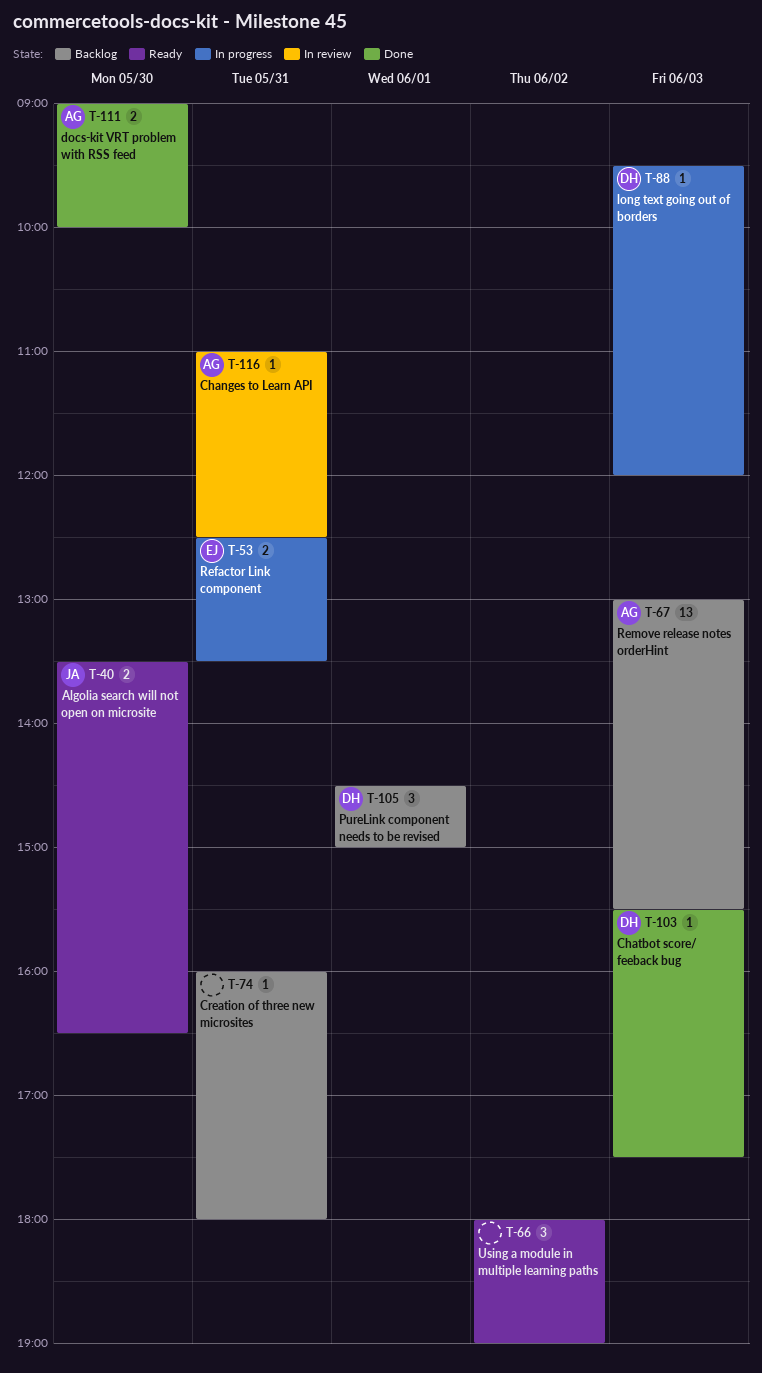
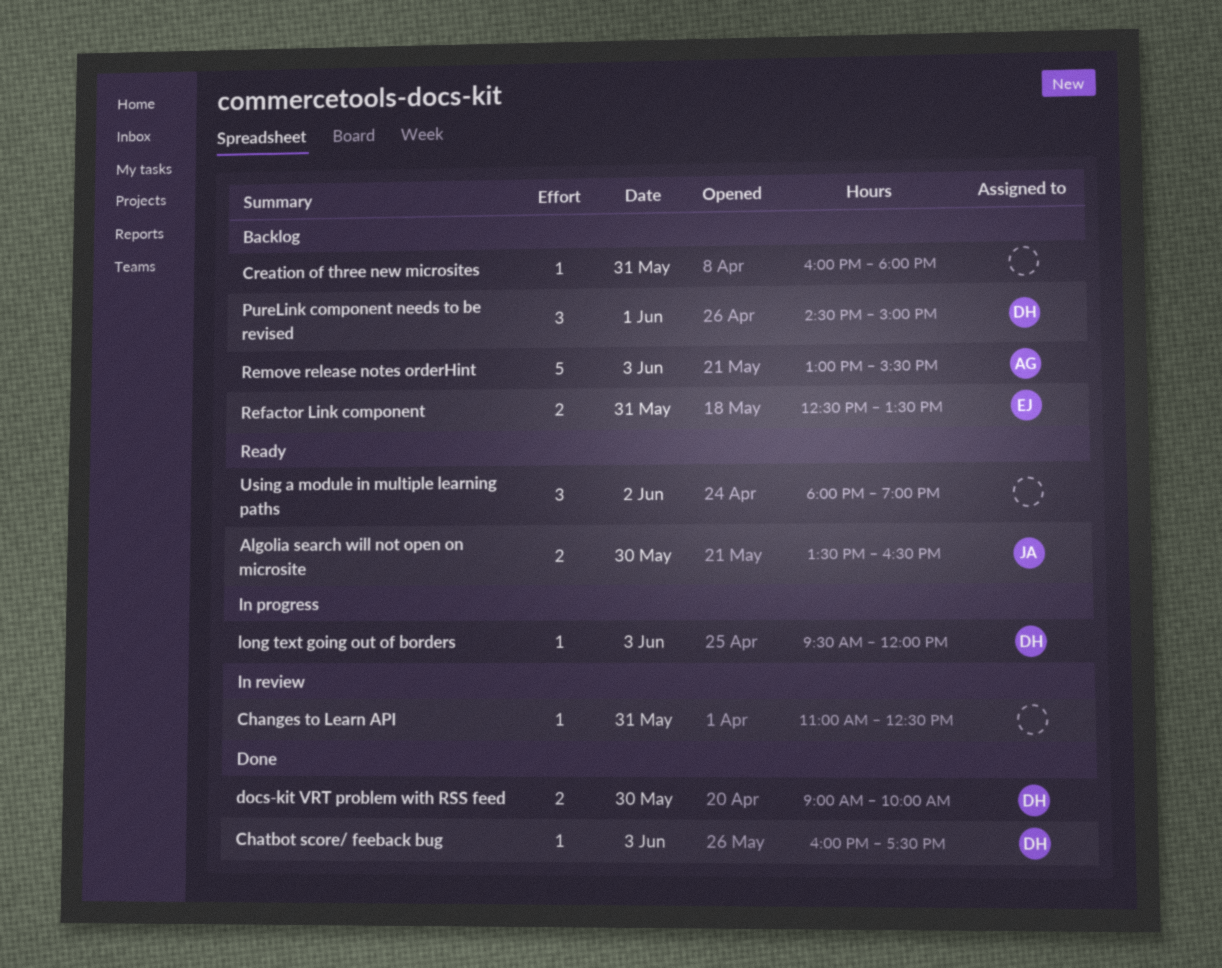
Changes to Learn API, owner: AG -> none
Chatbot score/ feeback bug, begins: 15:30 -> 16:00
docs-kit VRT problem with RSS feed, owner: AG -> DH
Refactor Link component, status: In progress -> Backlog
Remove release notes orderHint, estimate: 13 -> 5

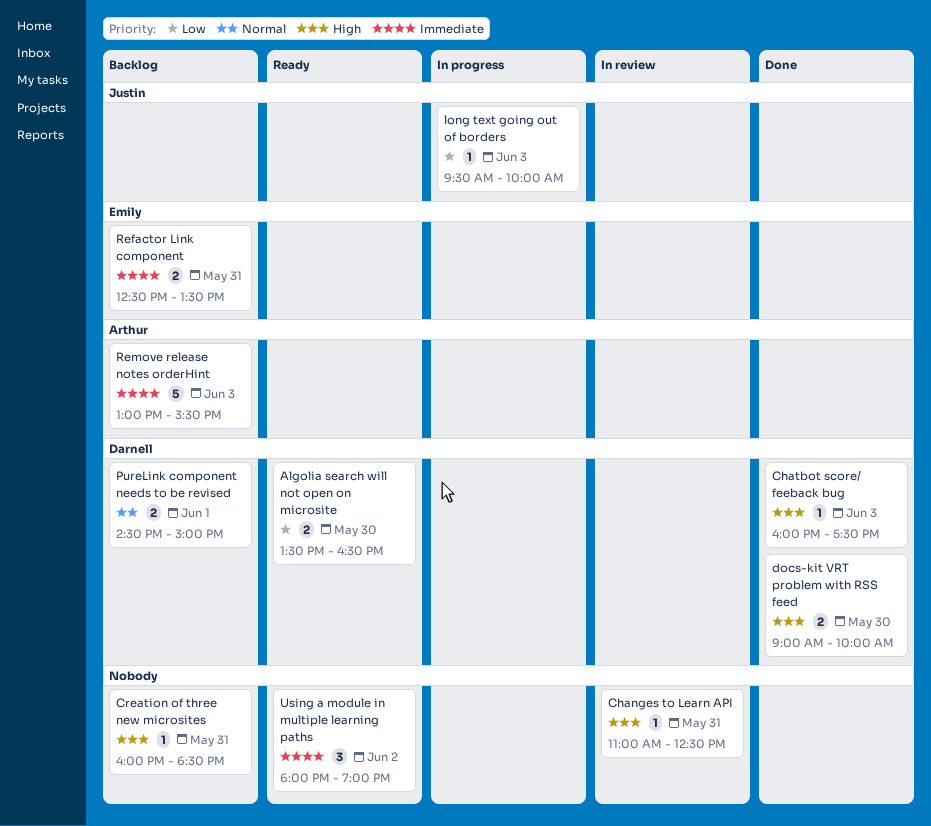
Algolia search will not open on microsite, owner: Justin -> Darnell
Creation of three new microsites, ends: 18:00 -> 18:30
long text going out of borders, owner: Darnell -> Justin
long text going out of borders, ends: 12:00 -> 10:00
PureLink component needs to be revised, estimate: 3 -> 2

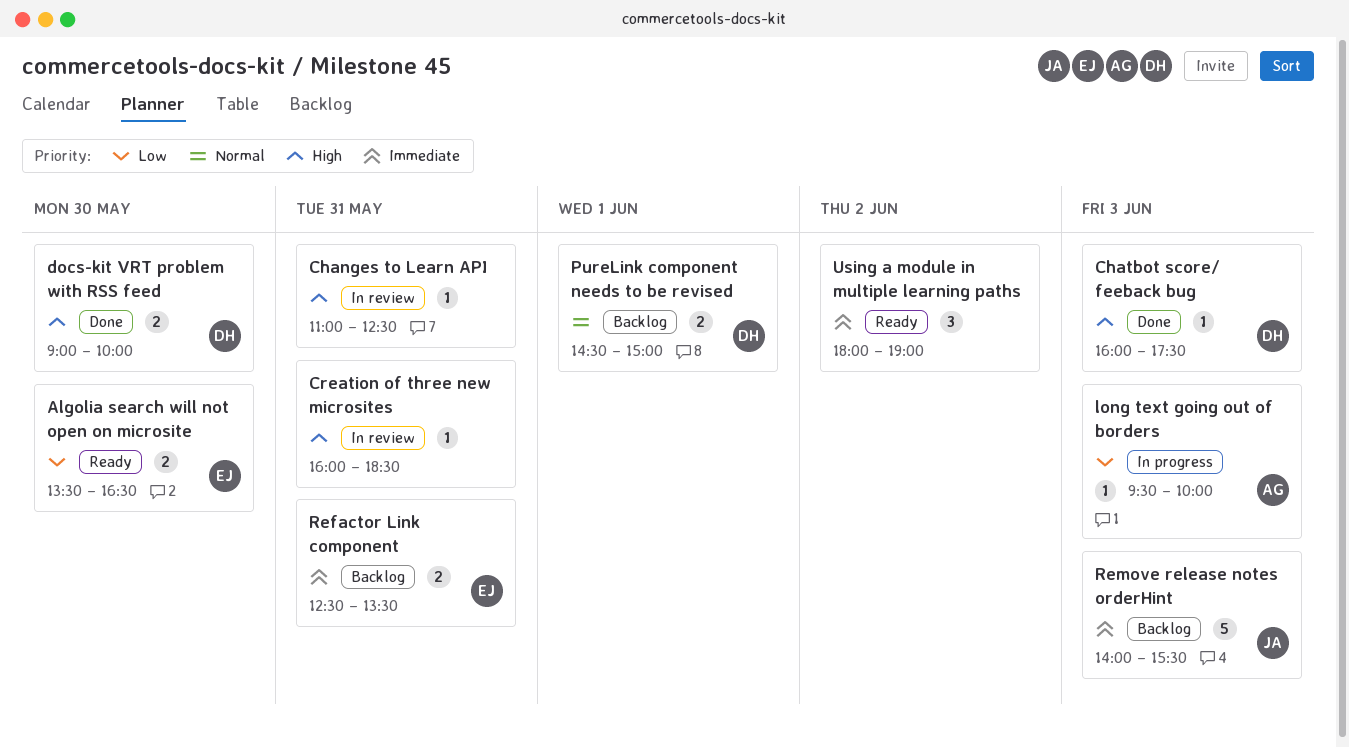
Algolia search will not open on microsite, owner: Darnell -> Emily
Creation of three new microsites, status: Backlog -> In review
long text going out of borders, owner: Justin -> Arthur
Remove release notes orderHint, owner: Arthur -> Justin
Remove release notes orderHint, begins: 13:00 -> 14:00

